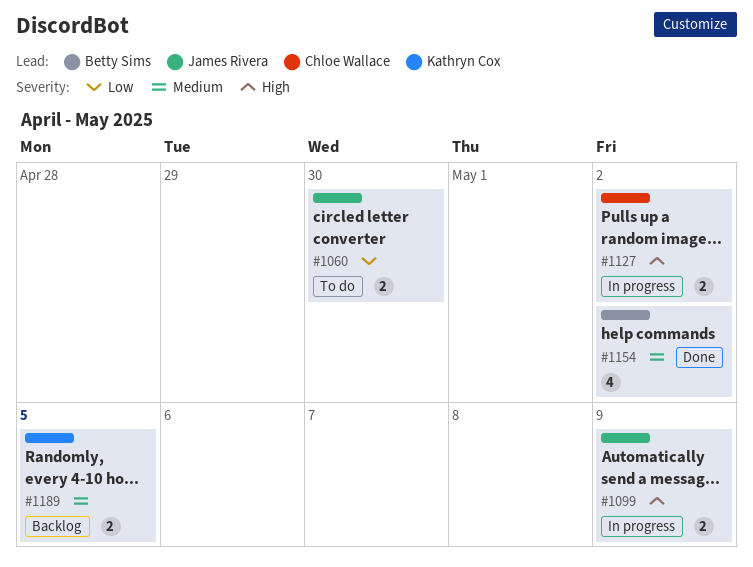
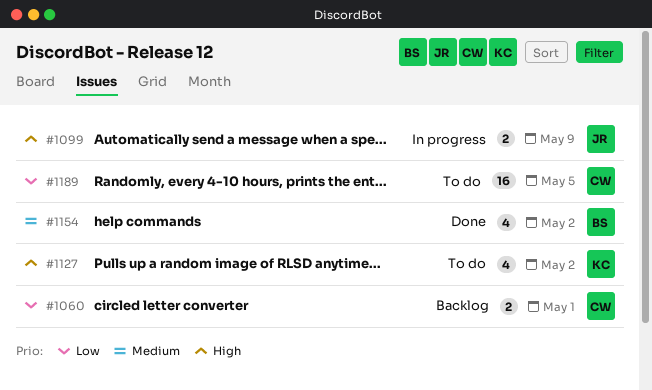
#1060, status: To do -> Backlog
#1060, owner: James Rivera -> Chloe Wallace
#1060, due: Apr 30 -> May 1
#1127, status: In progress -> To do
#1127, owner: Chloe Wallace -> Kathryn Cox
#1127, estimate: 2 -> 4
#1189, status: Backlog -> To do
#1189, owner: Kathryn Cox -> Chloe Wallace
#1189, priority: Medium -> Low
#1189, estimate: 2 -> 16

